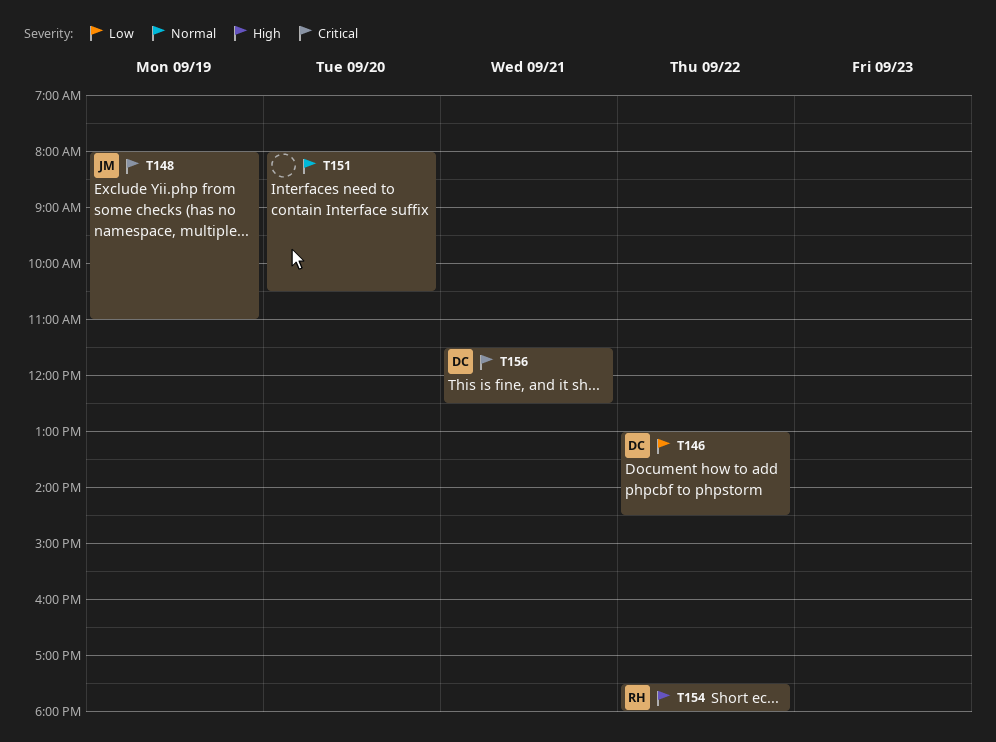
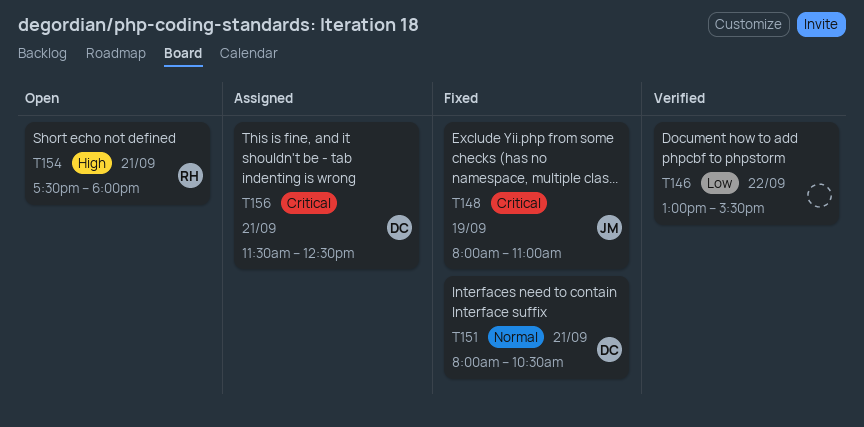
T146, owner: DC -> none
T146, ends: 14:30 -> 15:30
T151, owner: none -> DC
T151, day: Sep 20 -> Sep 21
T154, day: Sep 22 -> Sep 21

